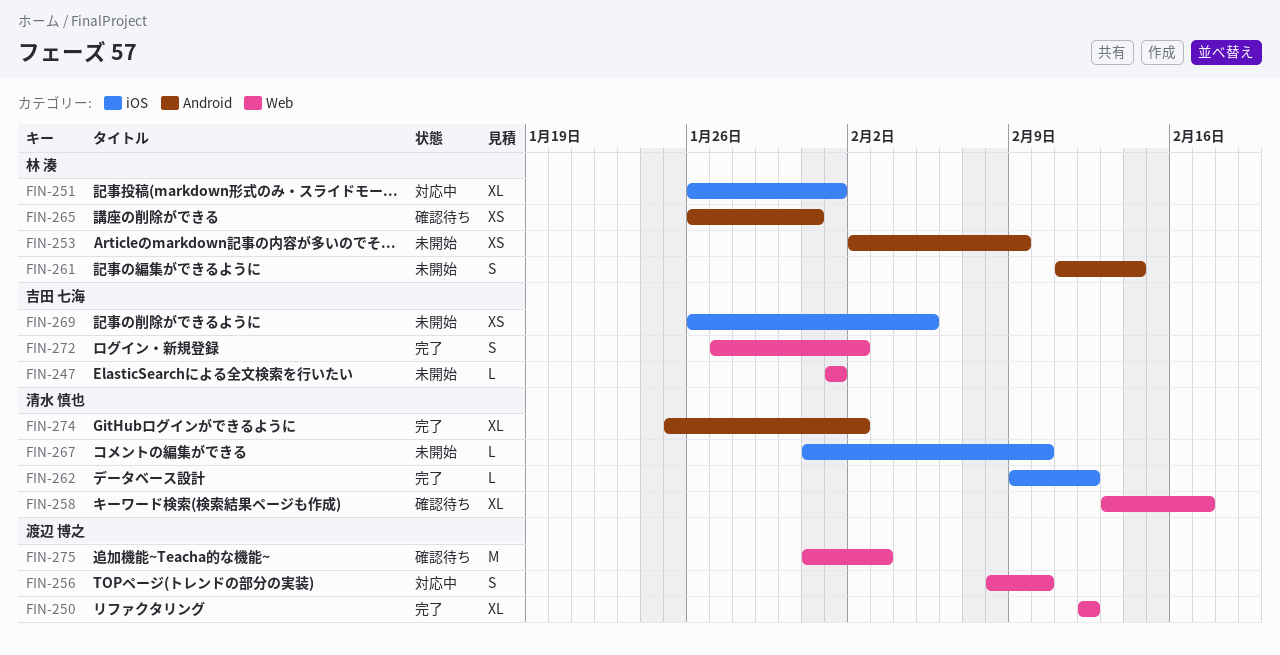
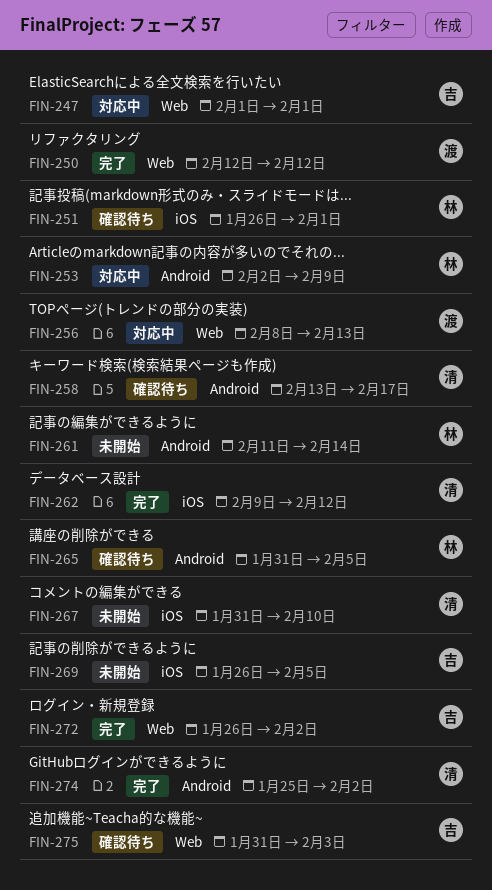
FIN-247, status: 未開始 -> 対応中
FIN-251, status: 対応中 -> 確認待ち
FIN-253, status: 未開始 -> 対応中
FIN-256, due: Feb 10 -> Feb 13
FIN-258, label: Web -> Android
FIN-265, start: Jan 26 -> Jan 31
FIN-265, due: Jan 31 -> Feb 5
FIN-272, start: Jan 27 -> Jan 26
FIN-275, owner: 渡辺 博之 -> 吉田 七海

